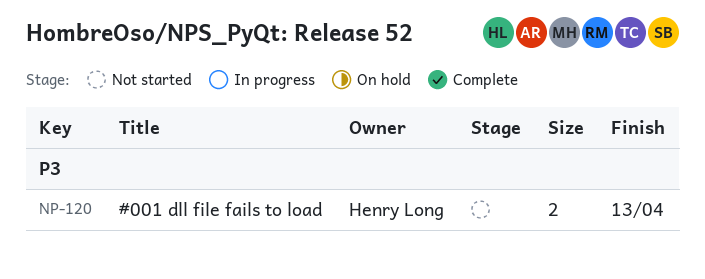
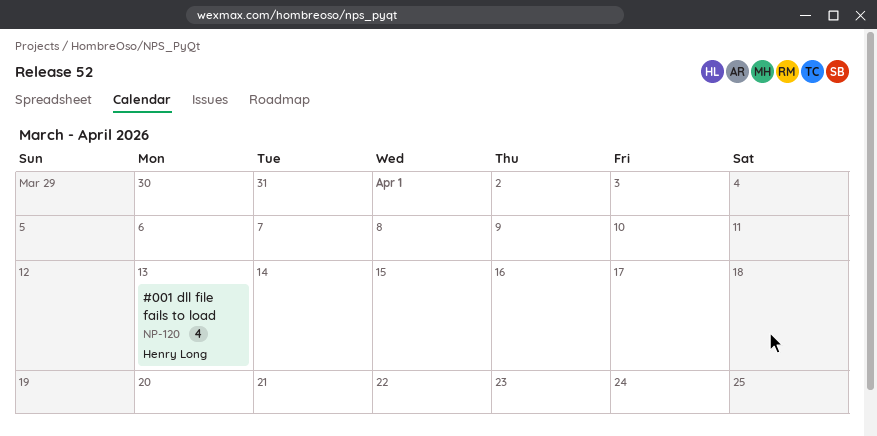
NP-120, estimate: 2 -> 4

